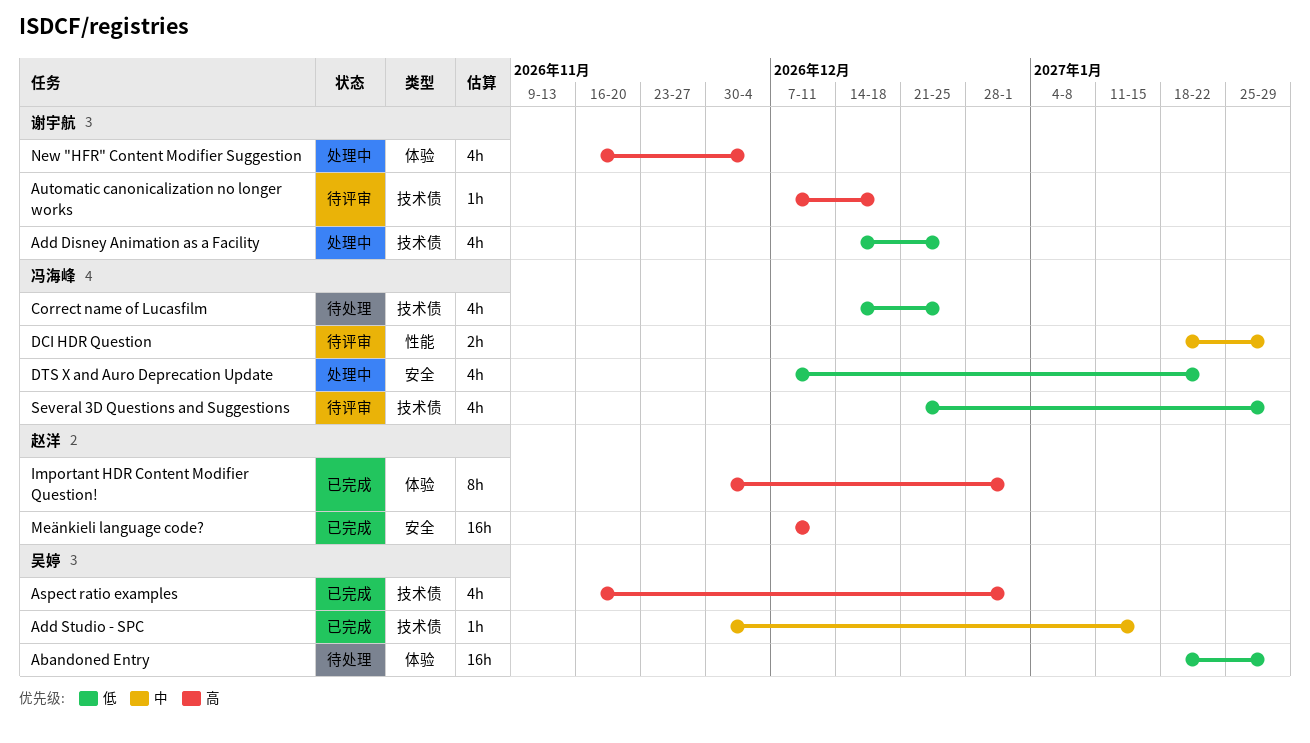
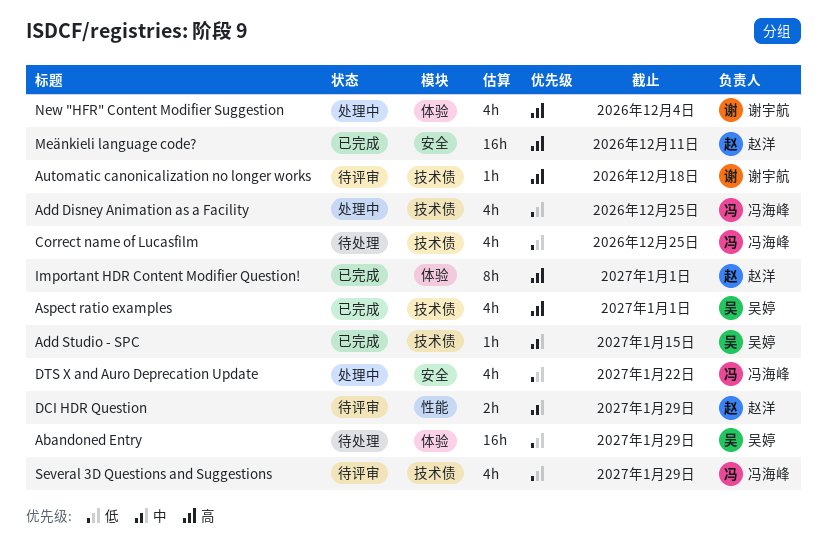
Add Disney Animation as a Facility, owner: 谢宇航 -> 冯海峰
DCI HDR Question, owner: 冯海峰 -> 赵洋

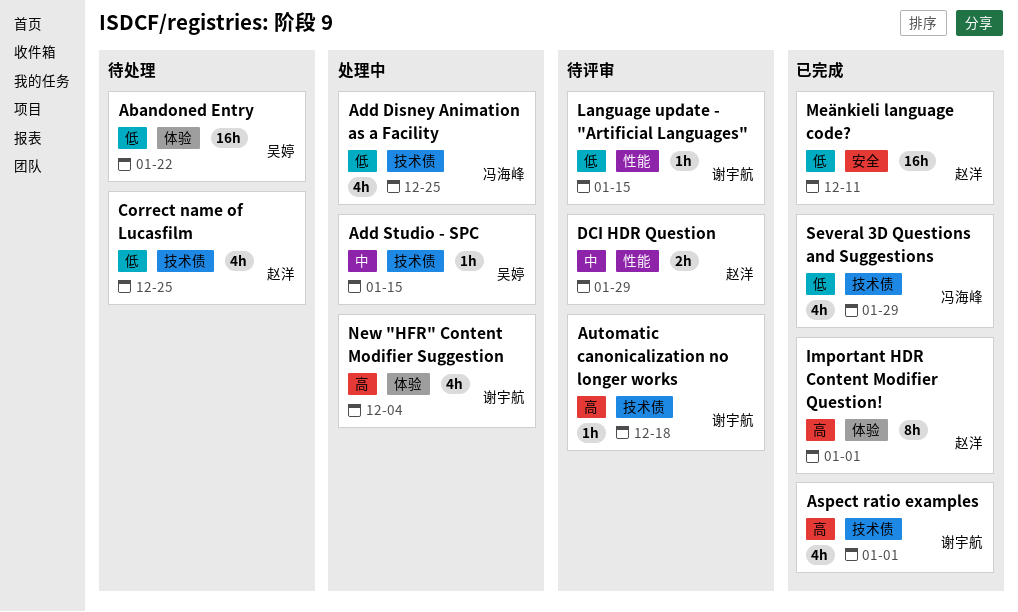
Abandoned Entry, due: Jan 29 -> Jan 22
Add Studio - SPC, status: 已完成 -> 处理中
Aspect ratio examples, owner: 吴婷 -> 谢宇航
Correct name of Lucasfilm, owner: 冯海峰 -> 赵洋
DTS X and Auro Deprecation Update: present -> none
Language update - "Artificial Languages": none -> present
Meänkieli language code?, priority: 高 -> 低
Several 3D Questions and Suggestions, status: 待评审 -> 已完成

